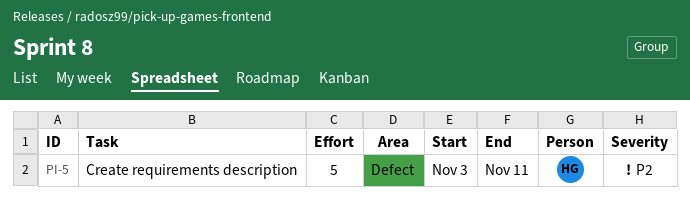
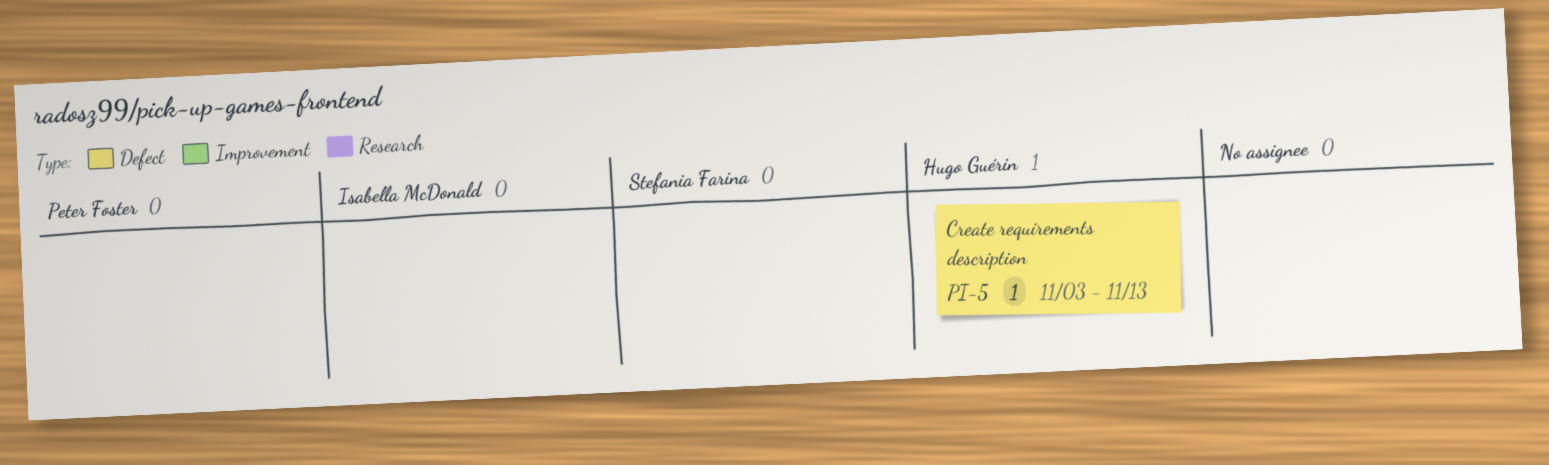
PI-5, estimate: 5 -> 1
PI-5, due: Nov 11 -> Nov 13

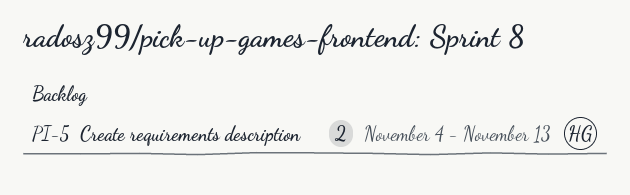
PI-5, estimate: 1 -> 2
PI-5, start: Nov 3 -> Nov 4

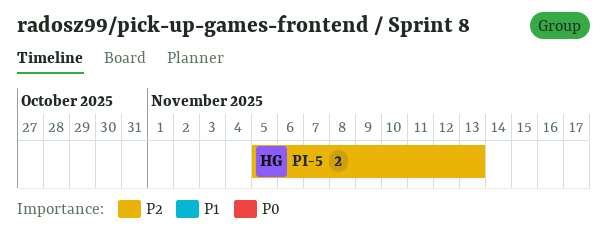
PI-5, start: Nov 4 -> Nov 5

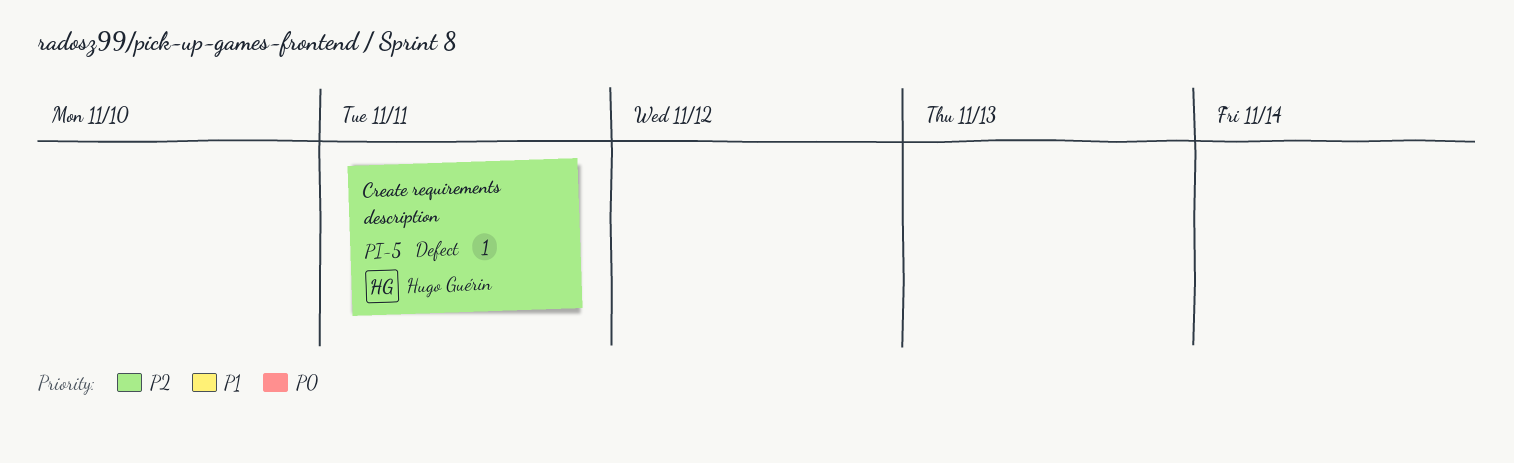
PI-5, estimate: 2 -> 1
PI-5, due: Nov 13 -> Nov 11

